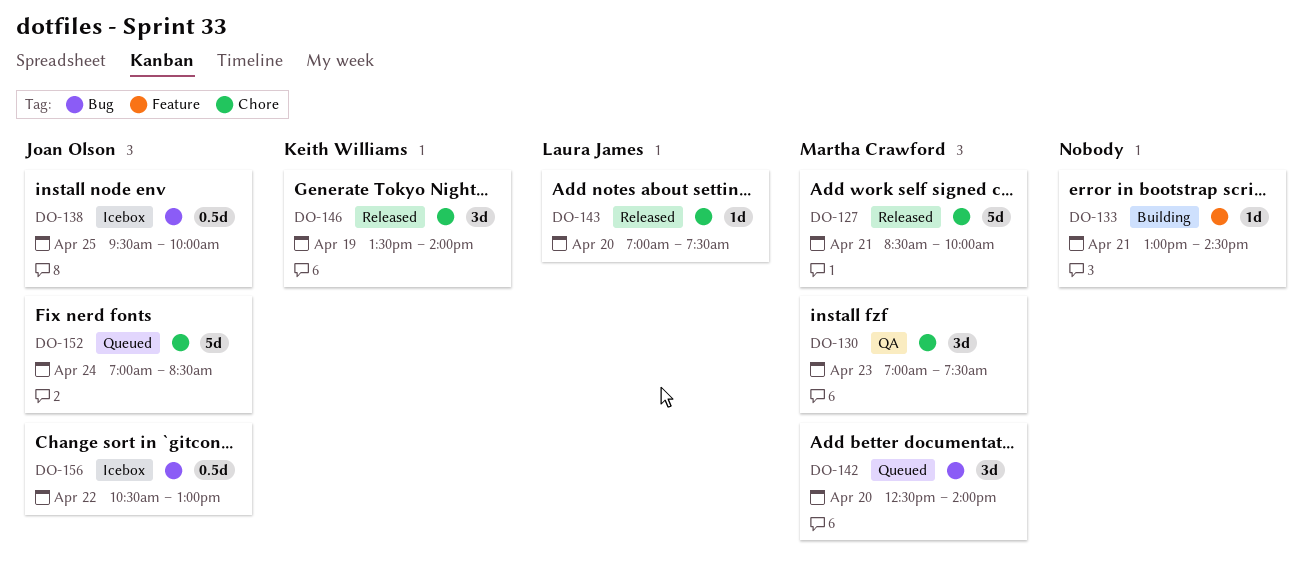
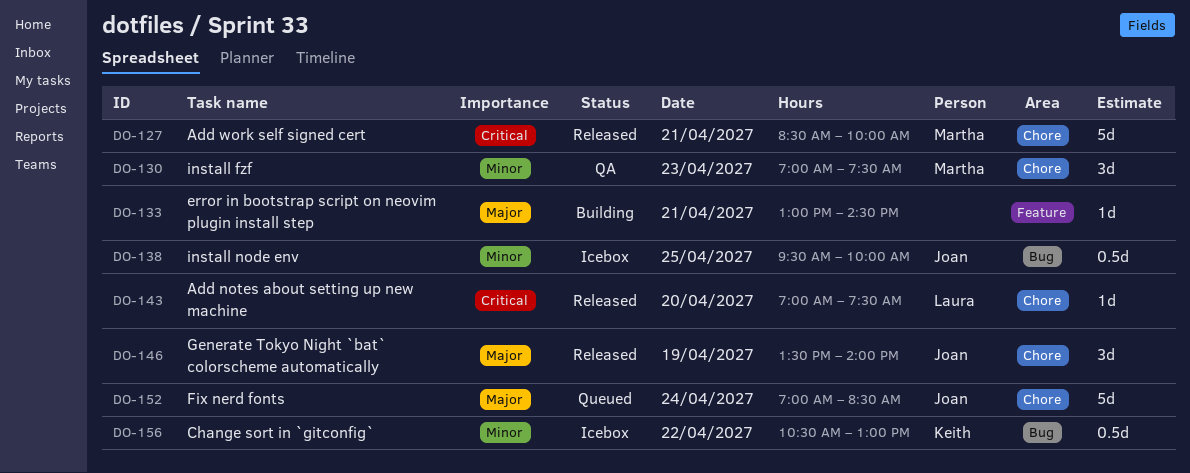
DO-142: present -> none
DO-146, owner: Keith Williams -> Joan Olson
DO-156, owner: Joan Olson -> Keith Williams

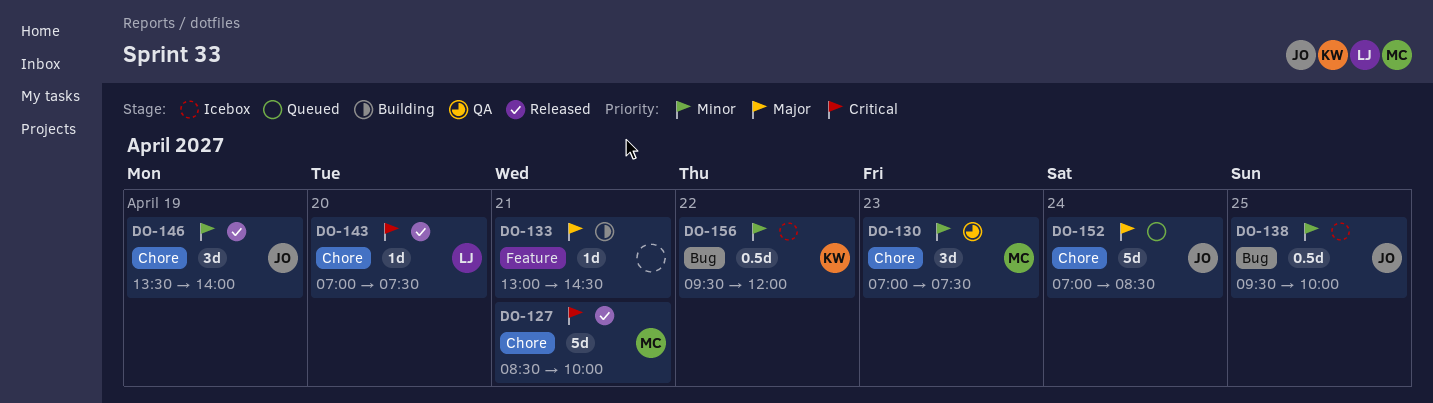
DO-146, priority: Major -> Minor
DO-156, begins: 10:30 -> 09:30
DO-156, ends: 13:00 -> 12:00

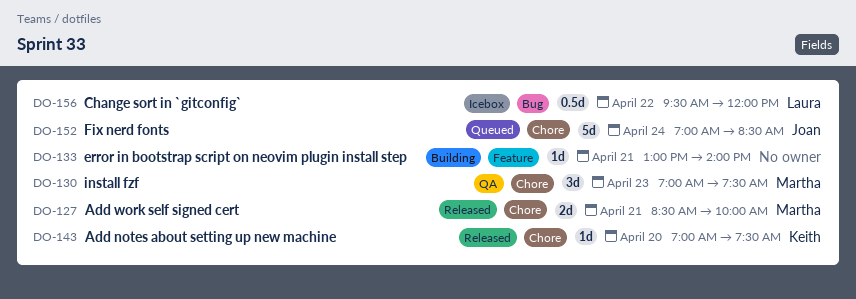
DO-127, estimate: 5d -> 2d
DO-133, ends: 14:30 -> 14:00
DO-138: present -> none
DO-143, owner: Laura -> Keith
DO-146: present -> none
DO-156, owner: Keith -> Laura

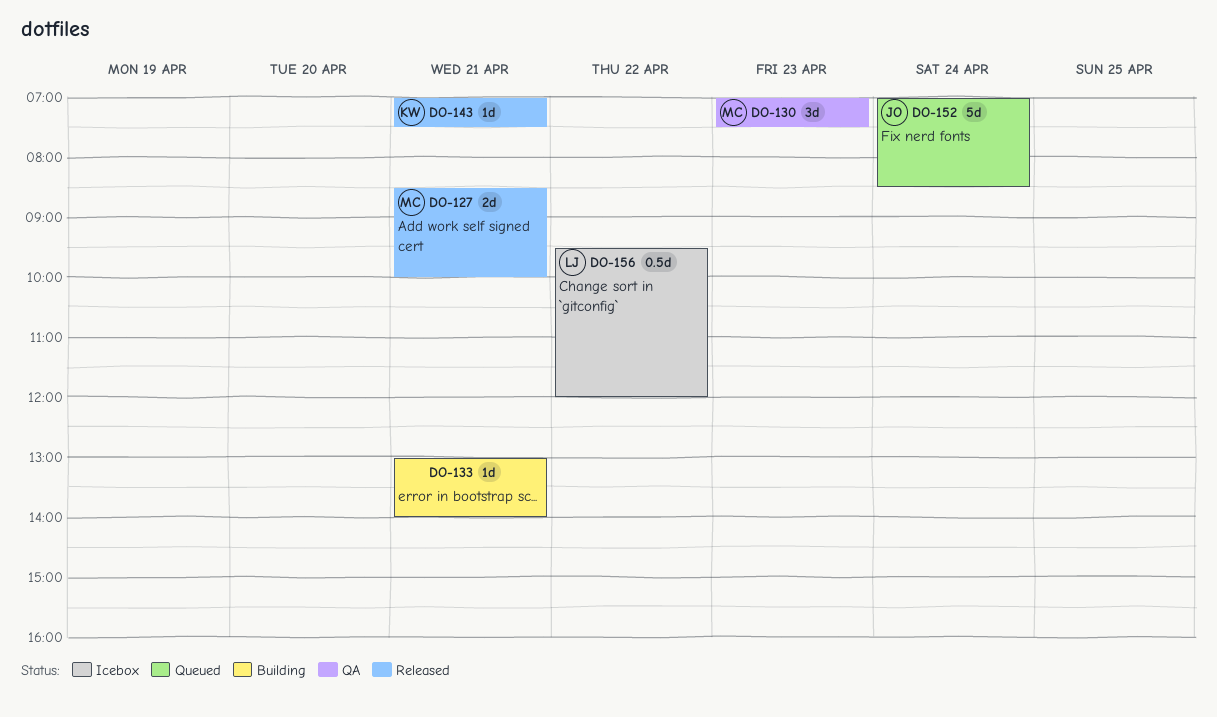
DO-143, day: Apr 20 -> Apr 21

